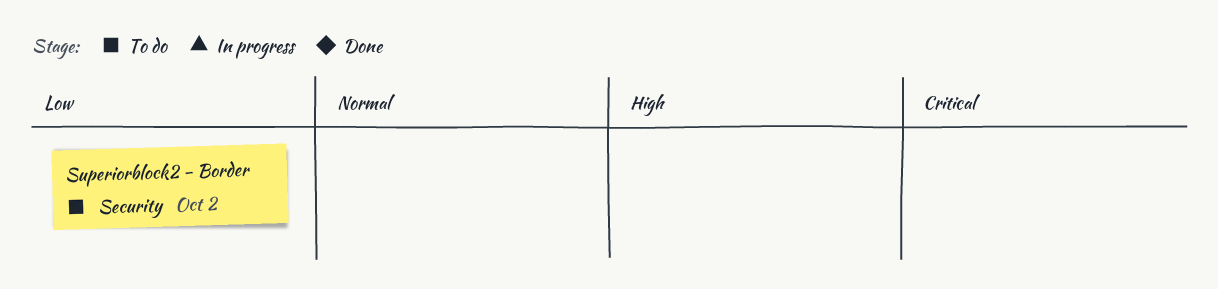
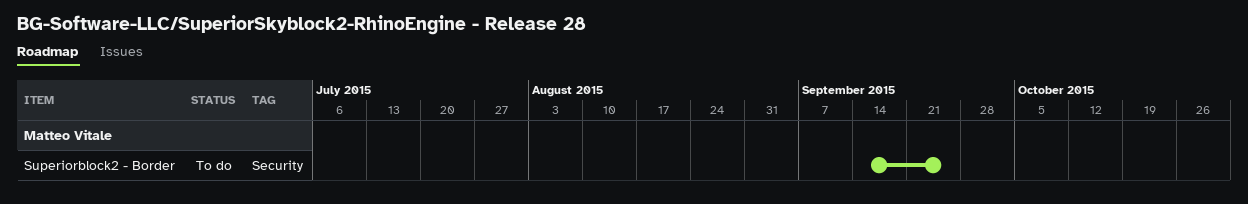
Superiorblock2 - Border, due: Oct 2 -> Sep 25

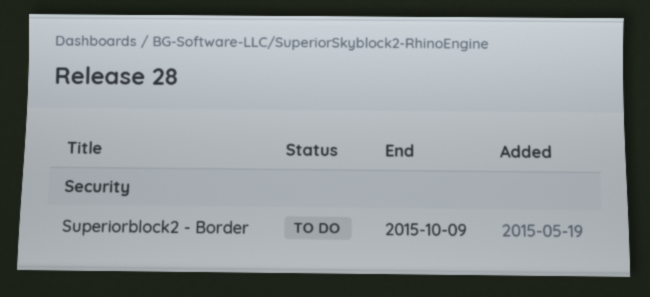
Superiorblock2 - Border, due: Sep 25 -> Oct 9

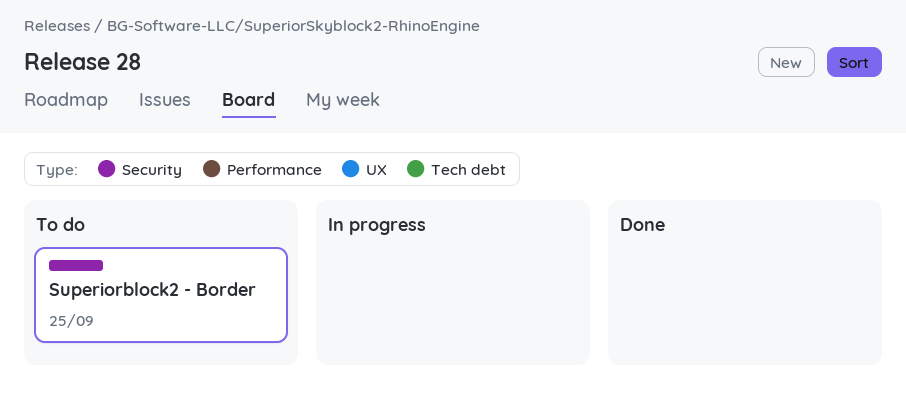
Superiorblock2 - Border, due: Oct 9 -> Sep 25

